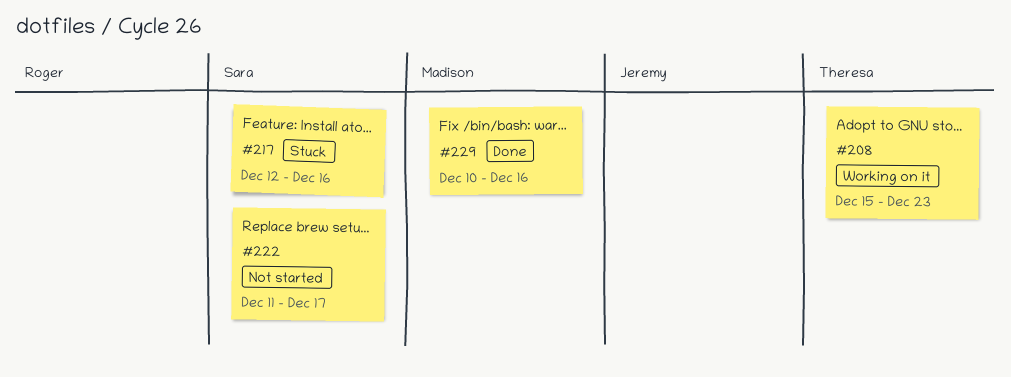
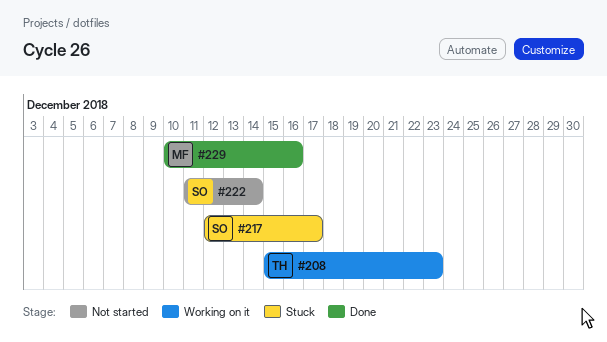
#217, due: Dec 16 -> Dec 17
#222, due: Dec 17 -> Dec 14

